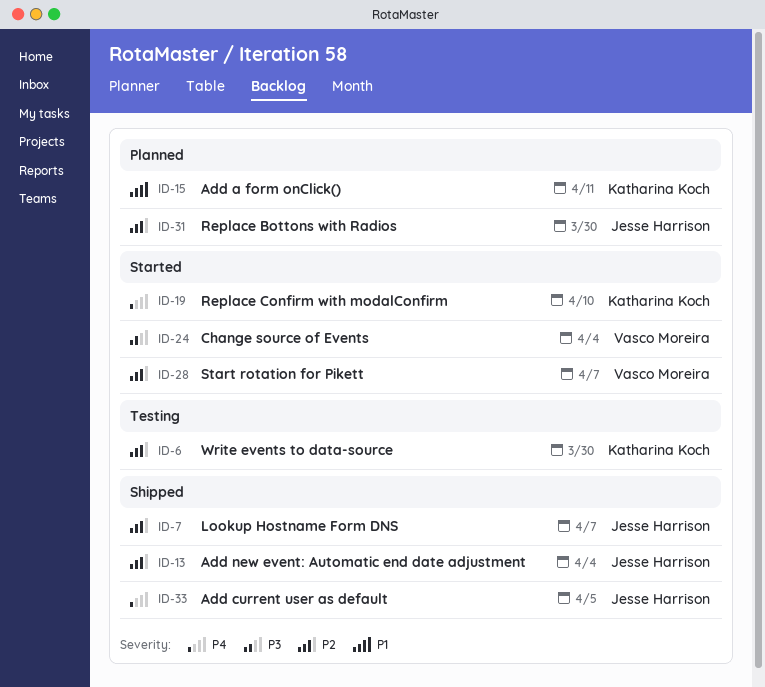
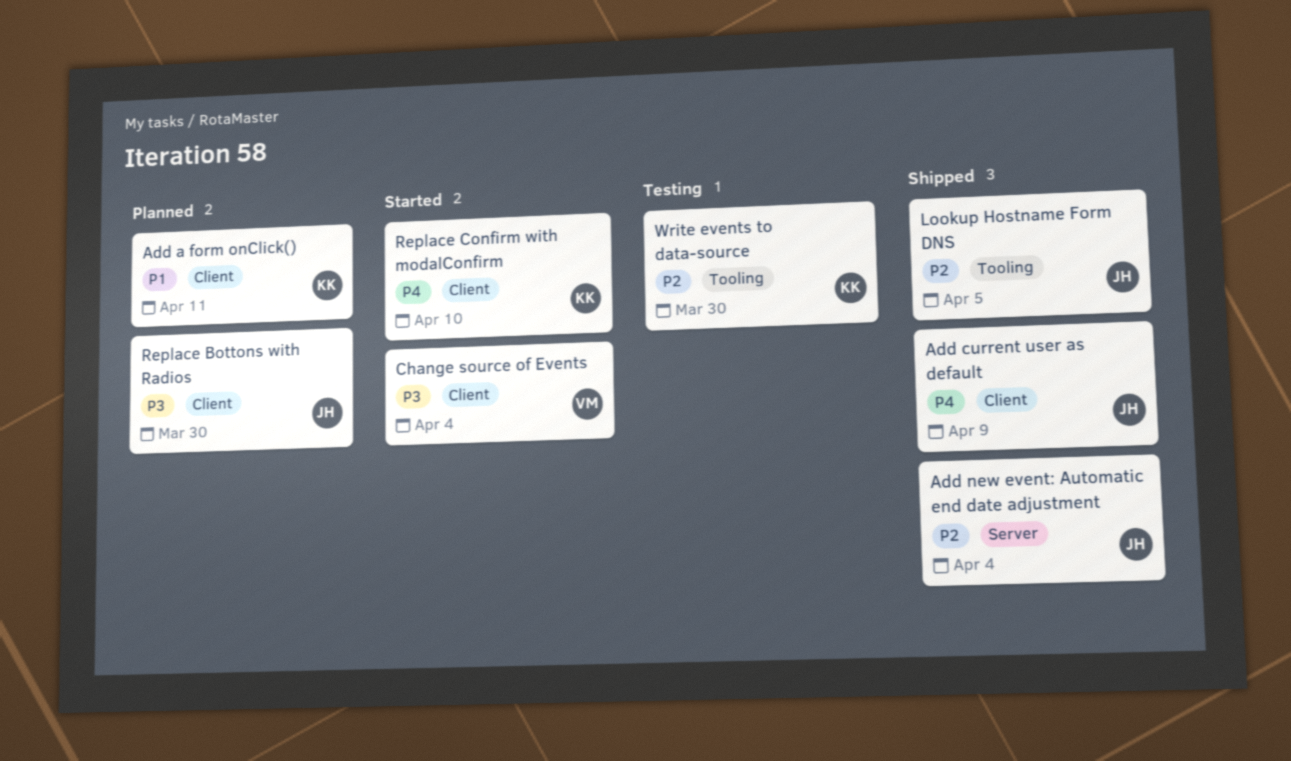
Add current user as default, due: Apr 5 -> Apr 9
Lookup Hostname Form DNS, due: Apr 7 -> Apr 5
Replace Bottons with Radios, priority: P2 -> P3
Start rotation for Pikett: present -> none

